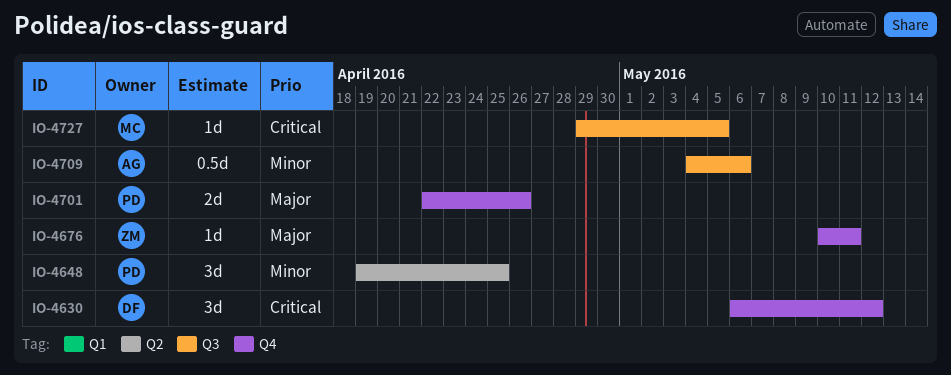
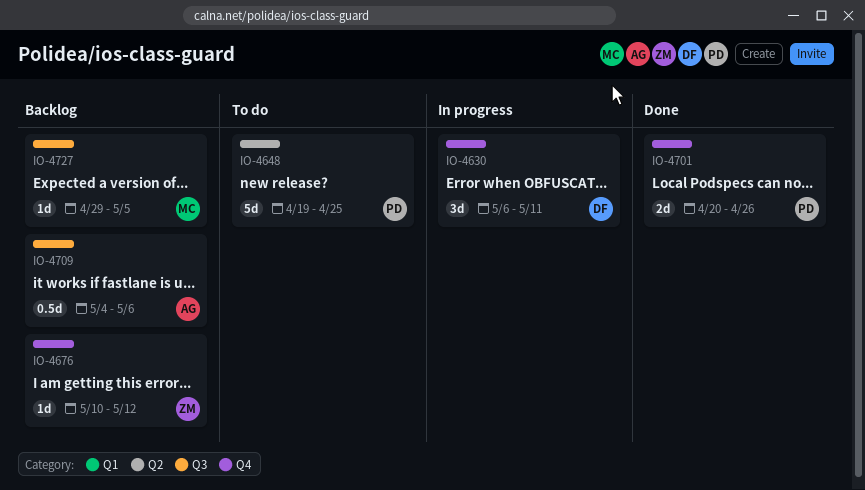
IO-4630, due: May 12 -> May 11
IO-4648, estimate: 3d -> 5d
IO-4676, due: May 11 -> May 12
IO-4701, start: Apr 22 -> Apr 20

